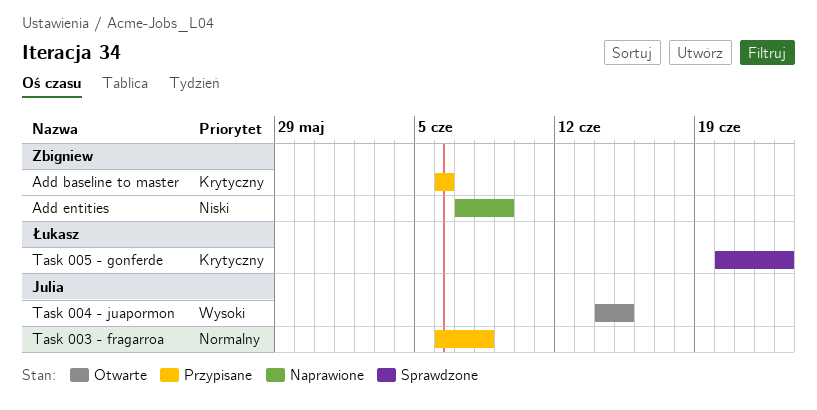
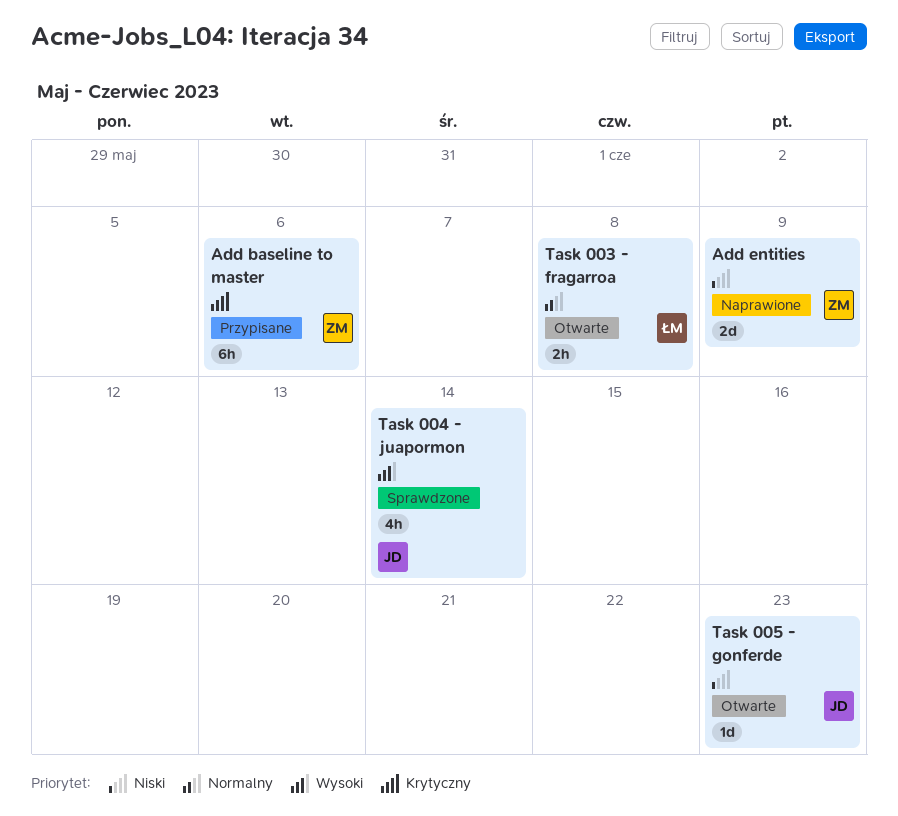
Task 003 - fragarroa, status: Przypisane -> Otwarte
Task 003 - fragarroa, owner: Julia -> Łukasz
Task 004 - juapormon, status: Otwarte -> Sprawdzone
Task 004 - juapormon, due: Jun 15 -> Jun 14
Task 005 - gonferde, status: Sprawdzone -> Otwarte
Task 005 - gonferde, owner: Łukasz -> Julia
Task 005 - gonferde, priority: Krytyczny -> Niski

